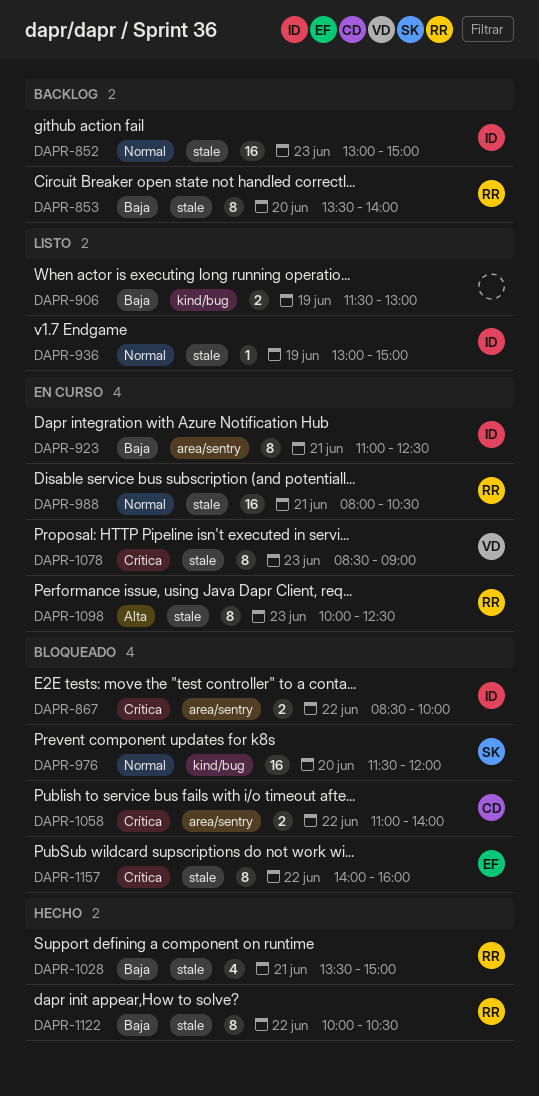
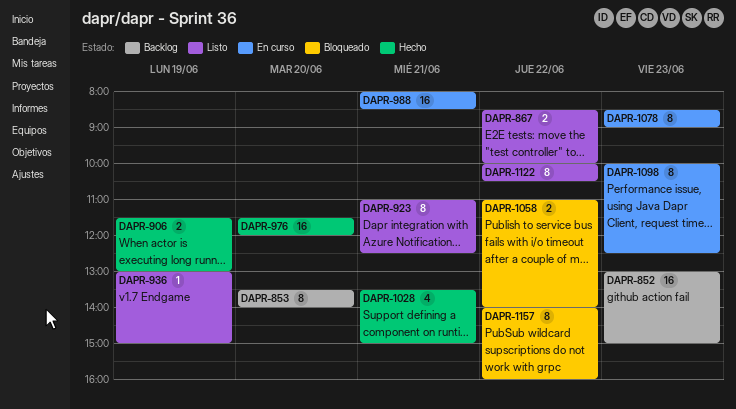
DAPR-867, status: Bloqueado -> Listo
DAPR-906, status: Listo -> Hecho
DAPR-923, status: En curso -> Listo
DAPR-976, status: Bloqueado -> Hecho
DAPR-988, ends: 10:30 -> 08:30
DAPR-1122, status: Hecho -> Listo

